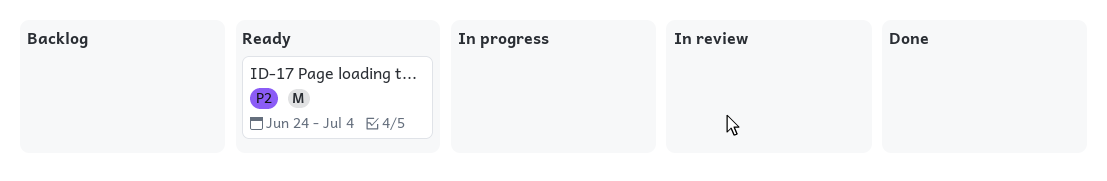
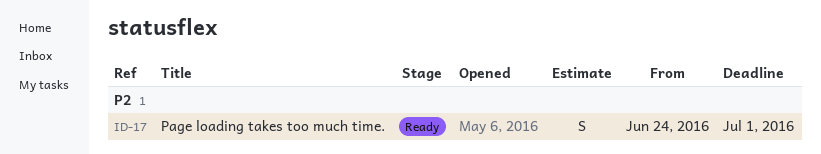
ID-17, estimate: M -> S
ID-17, due: Jul 4 -> Jul 1

